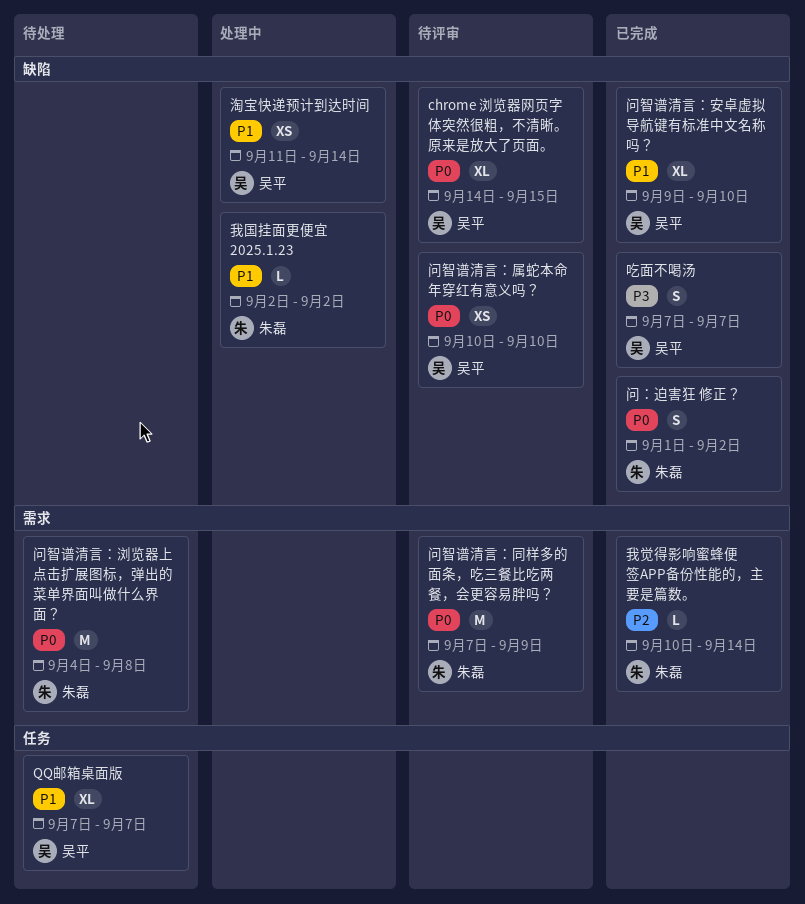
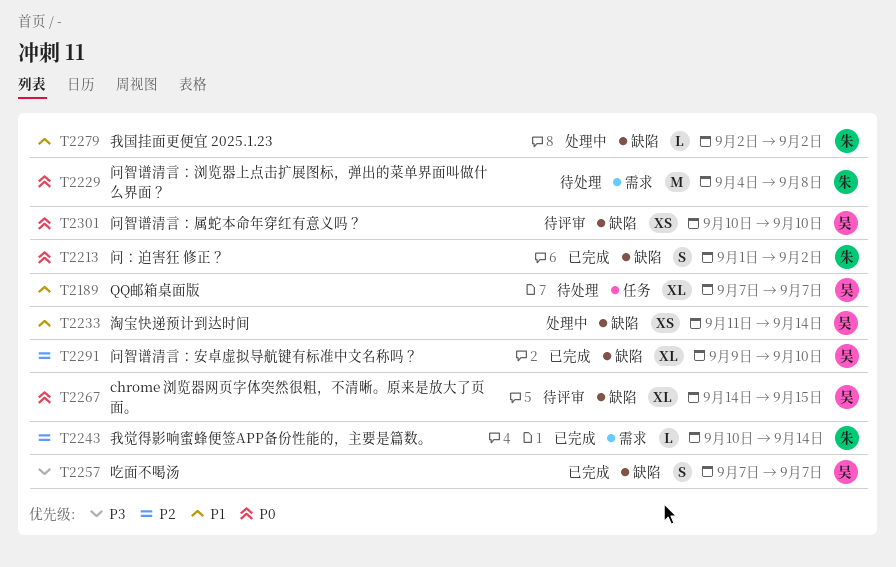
问智谱清言：同样多的面条，吃三餐比吃两餐，会更容易胖吗？: present -> none
问智谱清言：安卓虚拟导航键有标准中文名称吗？, priority: P1 -> P2

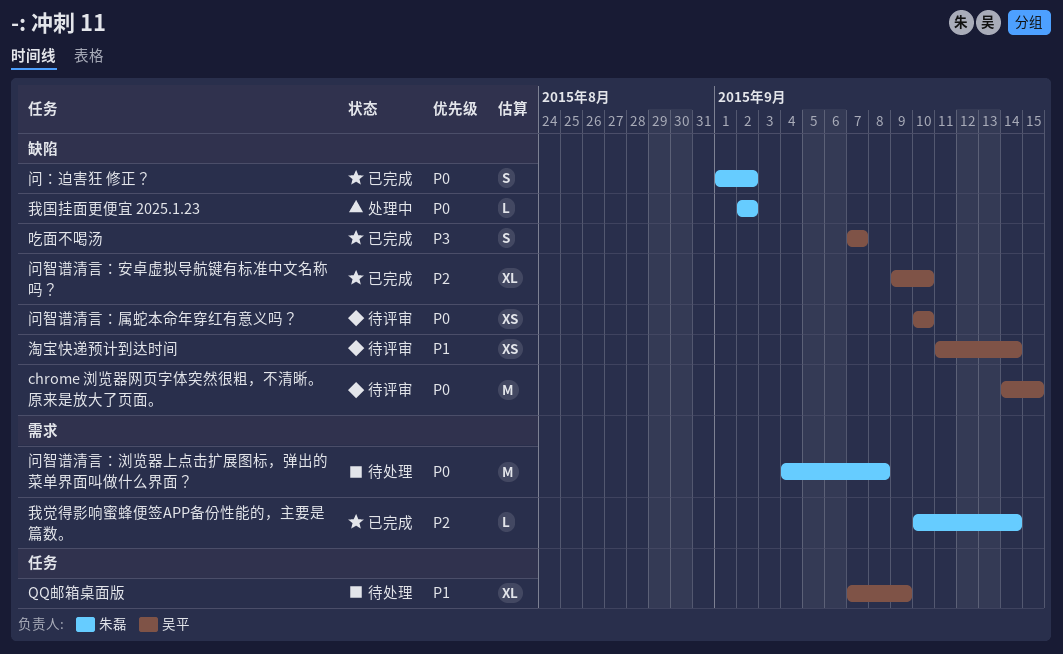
chrome 浏览器网页字体突然很粗，不清晰。原来是放大了页面。, estimate: XL -> M
QQ邮箱桌面版, due: Sep 7 -> Sep 9
我国挂面更便宜 2025.1.23, priority: P1 -> P0
淘宝快递预计到达时间, status: 处理中 -> 待评审

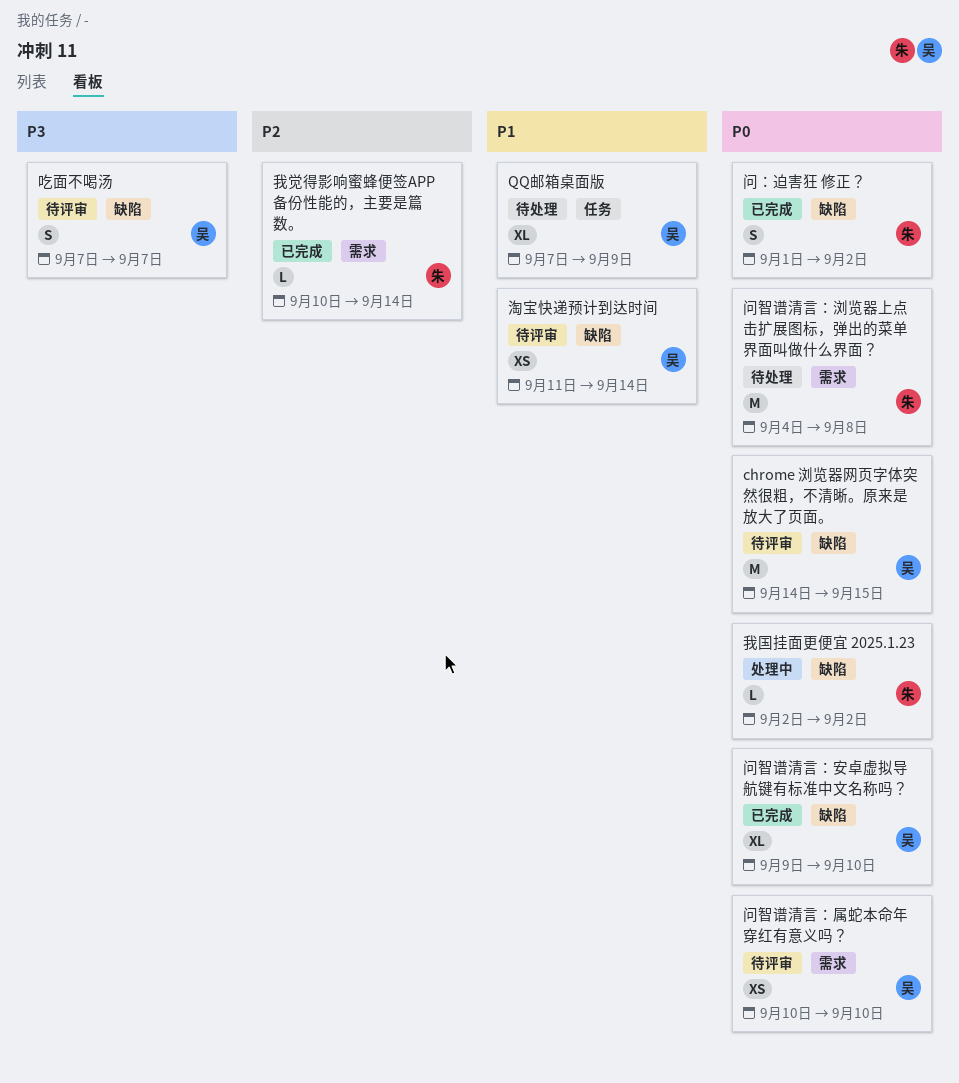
吃面不喝汤, status: 已完成 -> 待评审
问智谱清言：安卓虚拟导航键有标准中文名称吗？, priority: P2 -> P0
问智谱清言：属蛇本命年穿红有意义吗？, label: 缺陷 -> 需求

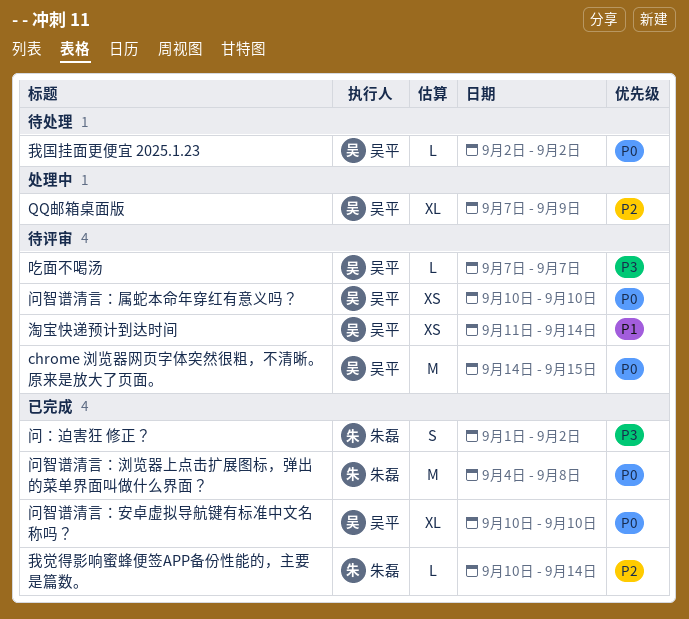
QQ邮箱桌面版, status: 待处理 -> 处理中
QQ邮箱桌面版, priority: P1 -> P2
吃面不喝汤, estimate: S -> L
我国挂面更便宜 2025.1.23, status: 处理中 -> 待处理
我国挂面更便宜 2025.1.23, owner: 朱磊 -> 吴平
问智谱清言：安卓虚拟导航键有标准中文名称吗？, start: Sep 9 -> Sep 10
问智谱清言：浏览器上点击扩展图标，弹出的菜单界面叫做什么界面？, status: 待处理 -> 已完成
问：迫害狂 修正？, priority: P0 -> P3

